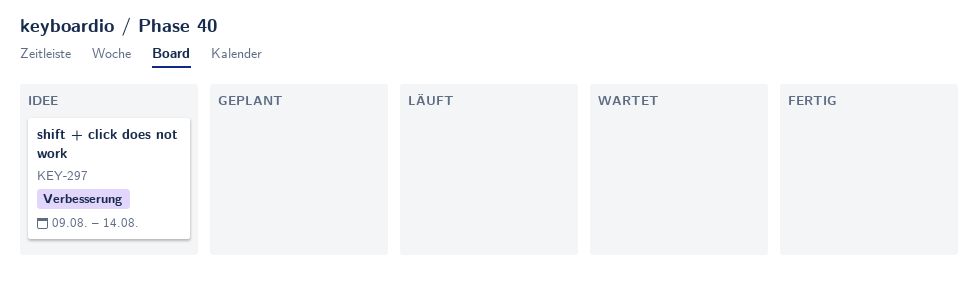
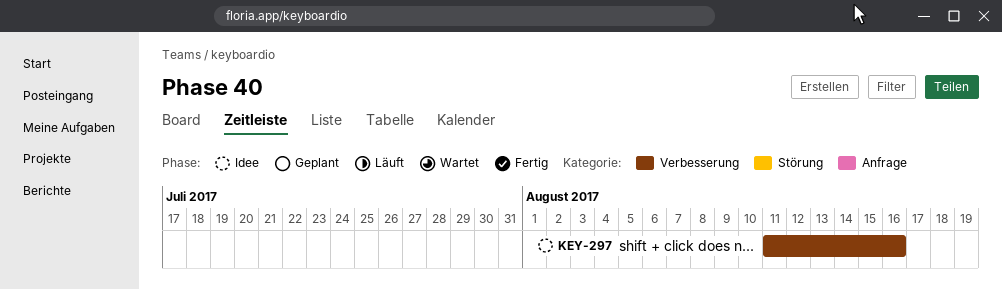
KEY-297, start: Aug 9 -> Aug 11
KEY-297, due: Aug 14 -> Aug 16

